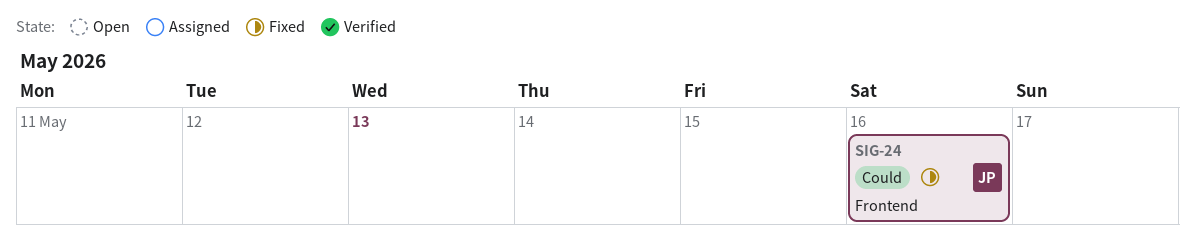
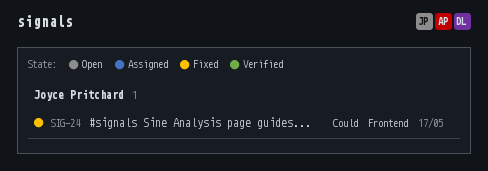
SIG-24, due: May 16 -> May 17

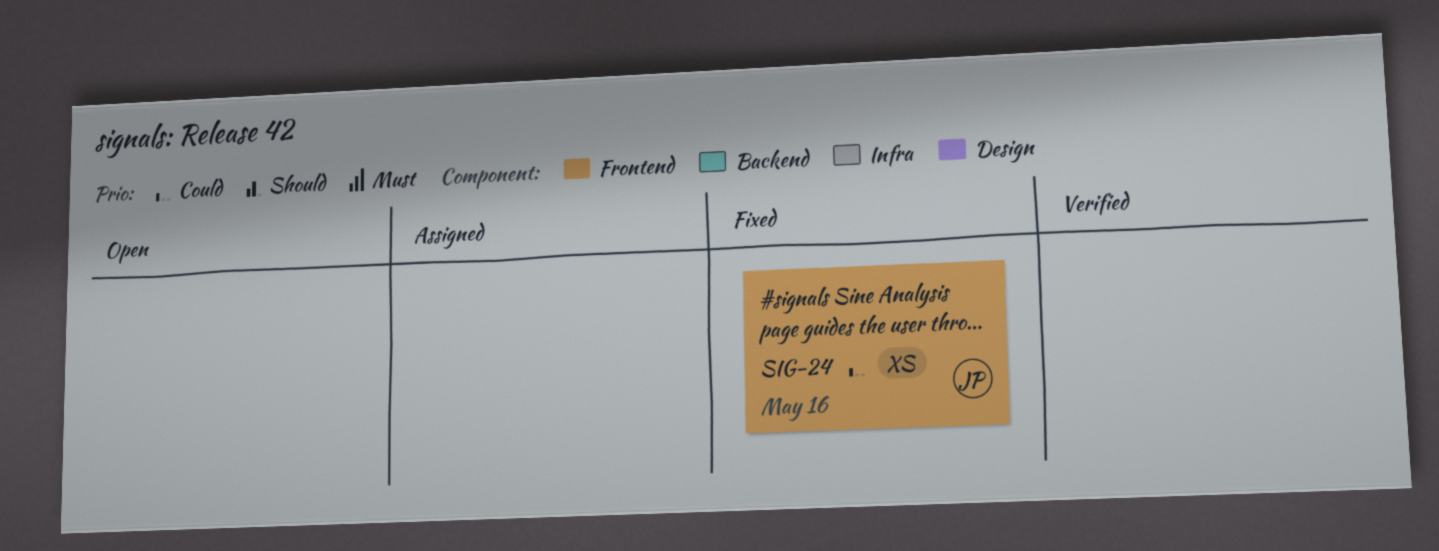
SIG-24, due: May 17 -> May 16

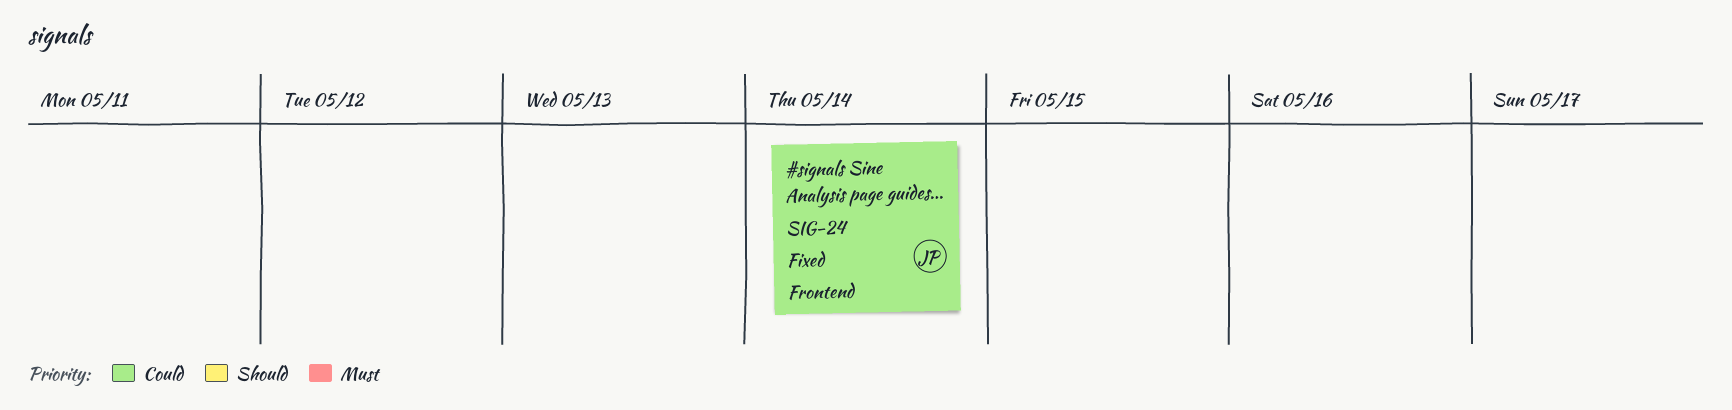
SIG-24, due: May 16 -> May 14

